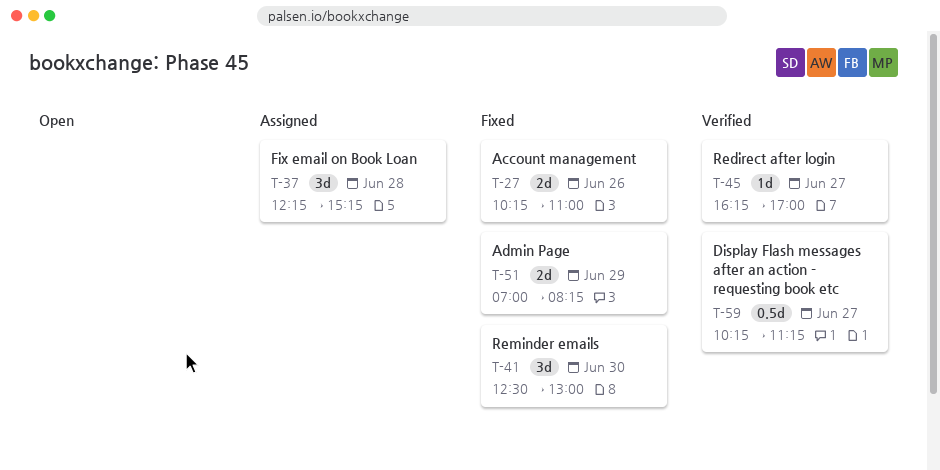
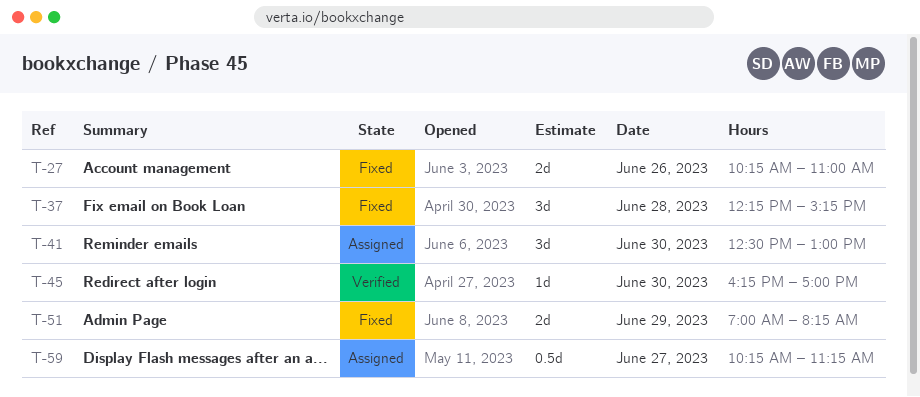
T-37, status: Assigned -> Fixed
T-41, status: Fixed -> Assigned
T-45, day: Jun 27 -> Jun 30
T-59, status: Verified -> Assigned

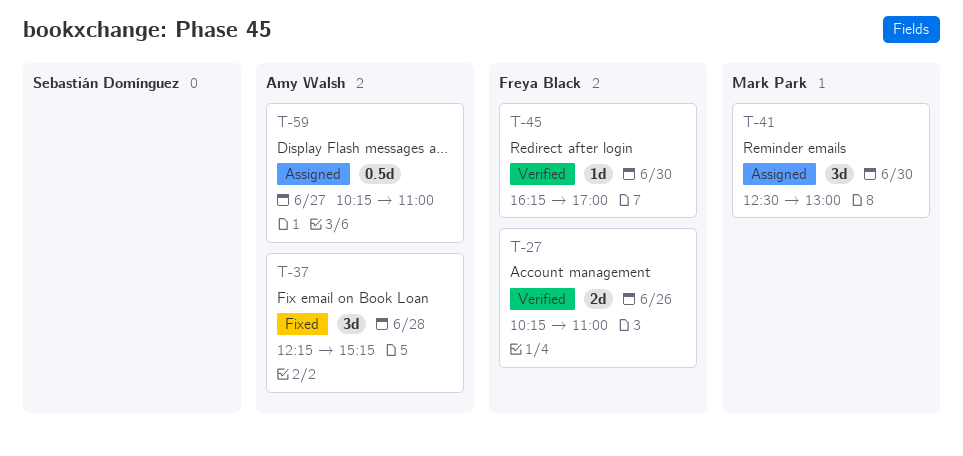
T-27, status: Fixed -> Verified
T-51: present -> none
T-59, ends: 11:15 -> 11:00

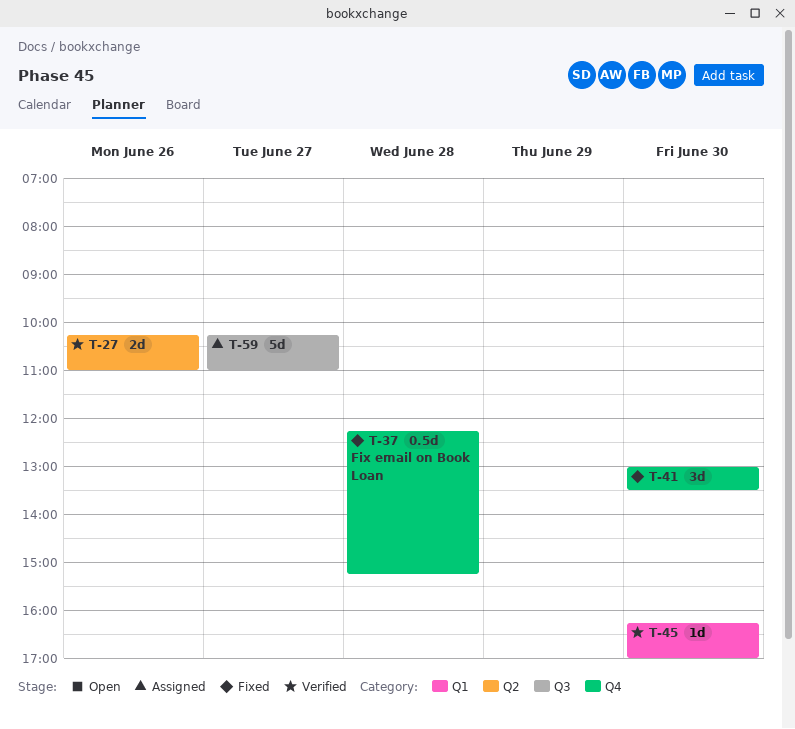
T-37, estimate: 3d -> 0.5d
T-41, status: Assigned -> Fixed
T-41, begins: 12:30 -> 13:00
T-41, ends: 13:00 -> 13:30
T-59, estimate: 0.5d -> 5d

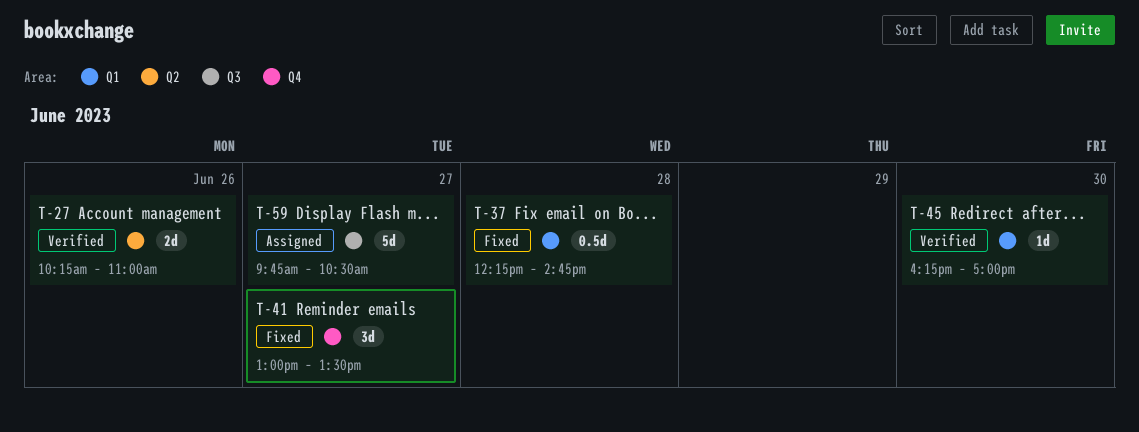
T-37, label: Q4 -> Q1
T-37, ends: 15:15 -> 14:45
T-41, day: Jun 30 -> Jun 27
T-59, begins: 10:15 -> 09:45
T-59, ends: 11:00 -> 10:30

